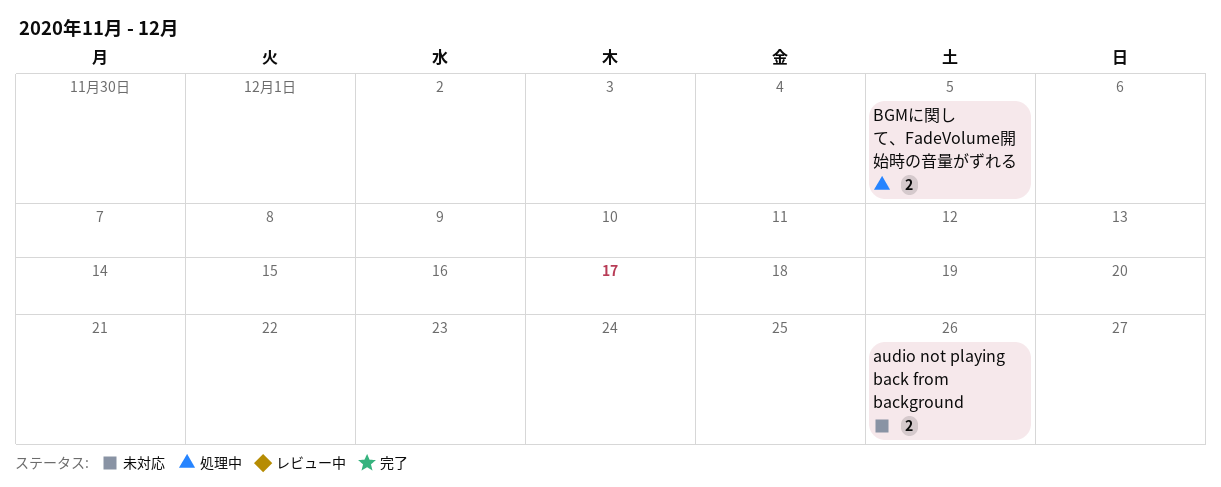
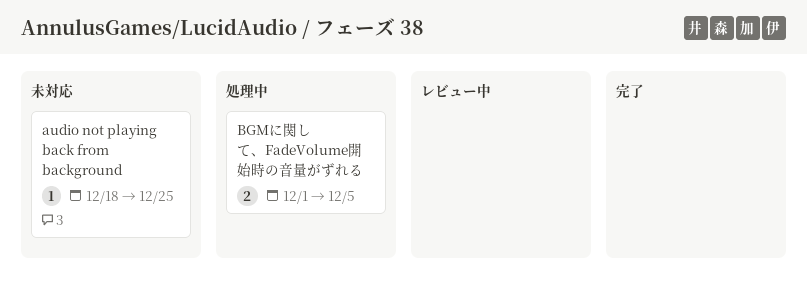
audio not playing back from background, estimate: 2 -> 1
audio not playing back from background, due: Dec 26 -> Dec 25

